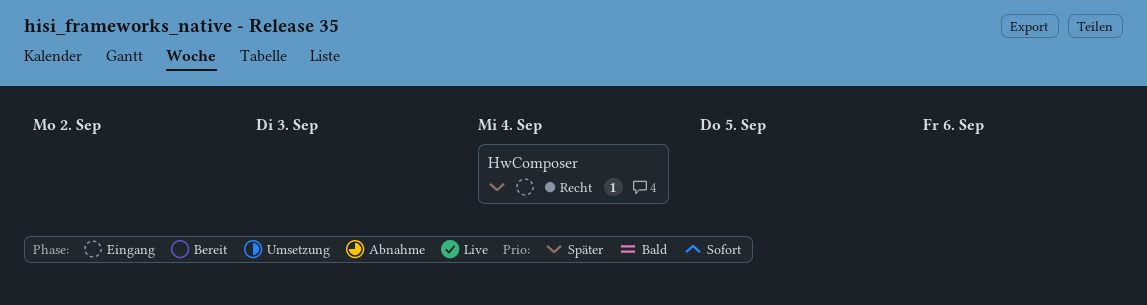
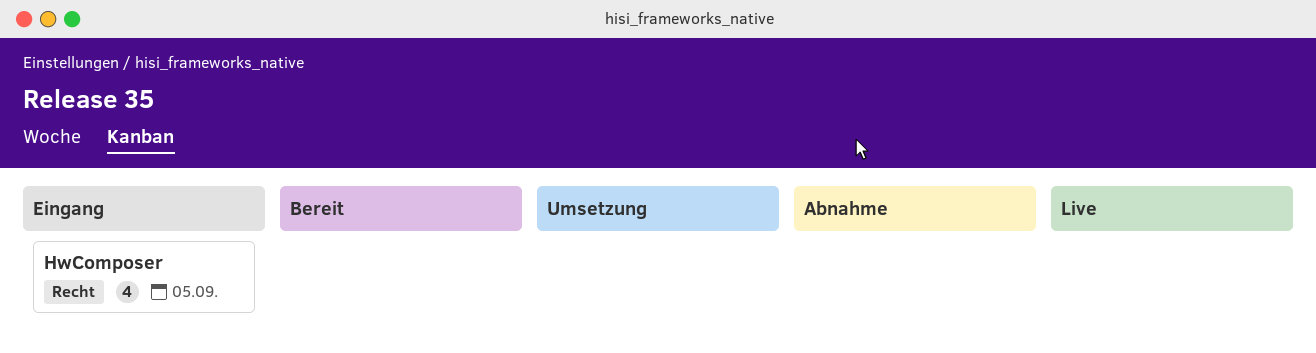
HwComposer, estimate: 1 -> 4
HwComposer, due: Sep 4 -> Sep 5

